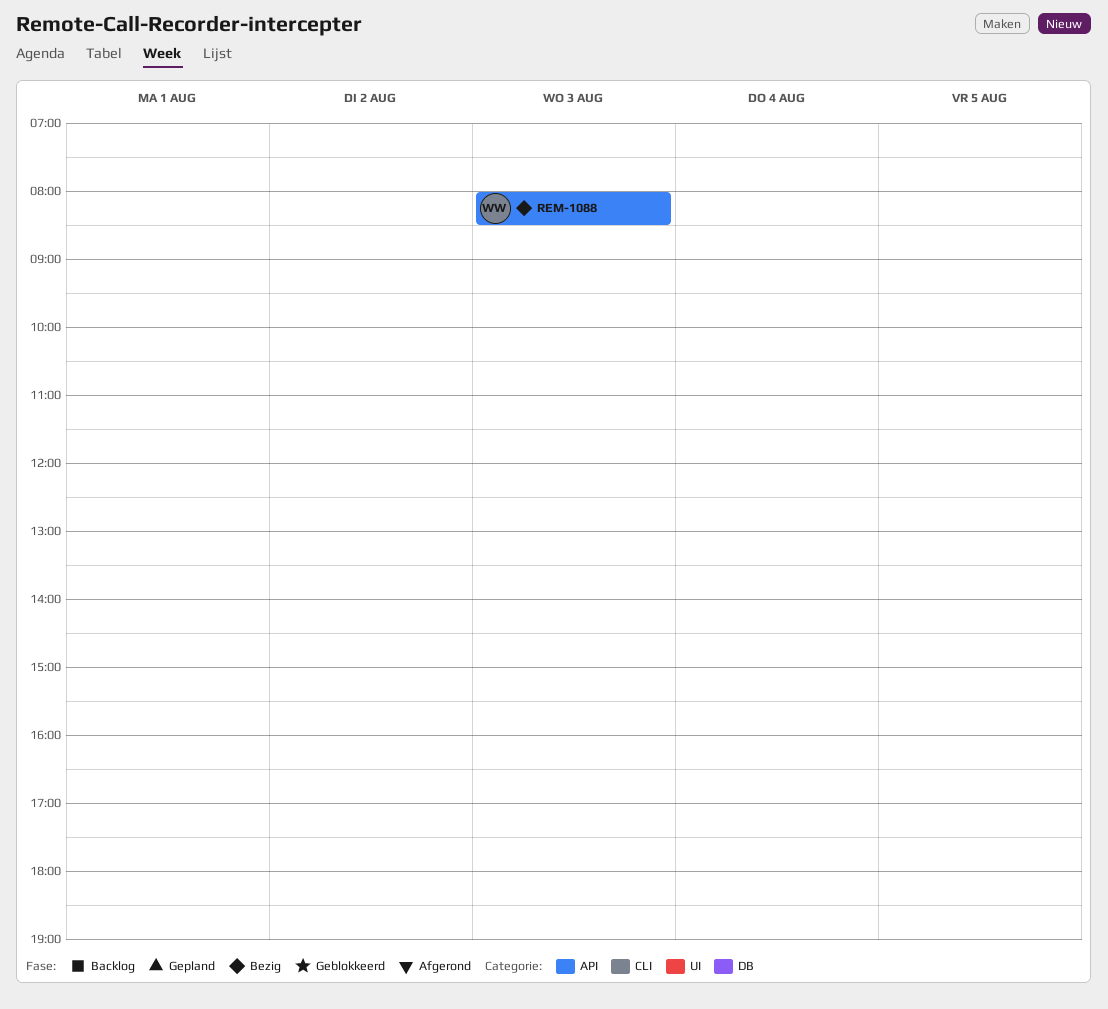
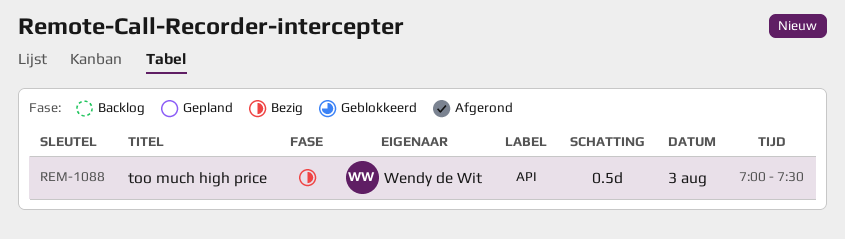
REM-1088, begins: 08:00 -> 07:00
REM-1088, ends: 08:30 -> 07:30

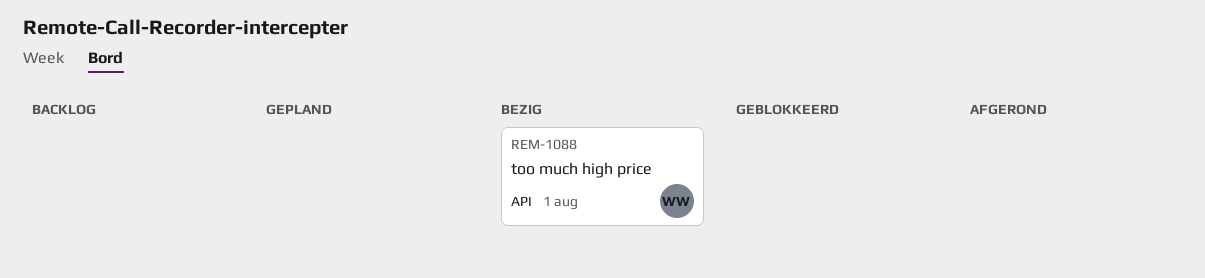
REM-1088, day: Aug 3 -> Aug 1

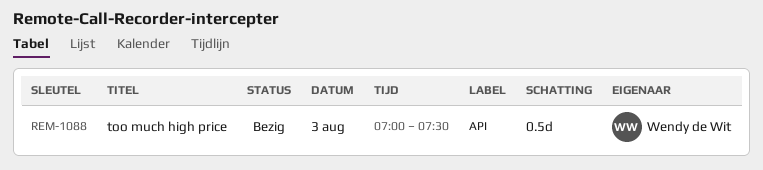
REM-1088, day: Aug 1 -> Aug 3

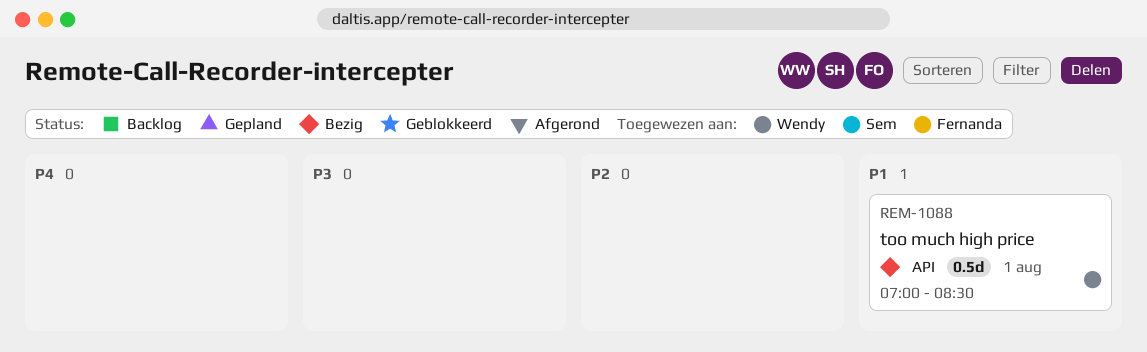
REM-1088, day: Aug 3 -> Aug 1
REM-1088, ends: 07:30 -> 08:30

